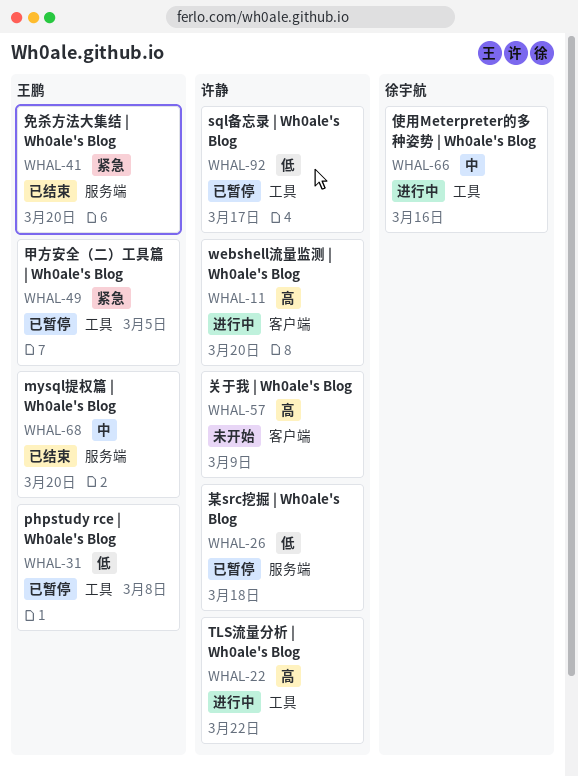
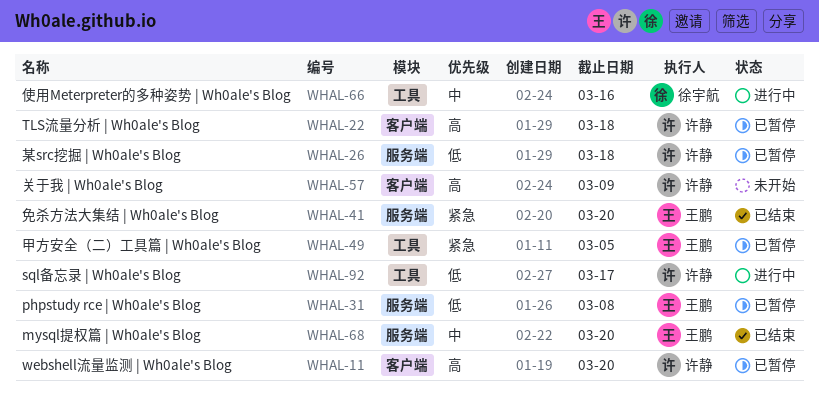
WHAL-11, status: 进行中 -> 已暂停
WHAL-22, status: 进行中 -> 已暂停
WHAL-22, label: 工具 -> 客户端
WHAL-22, due: Mar 22 -> Mar 18
WHAL-31, label: 工具 -> 服务端
WHAL-92, status: 已暂停 -> 进行中

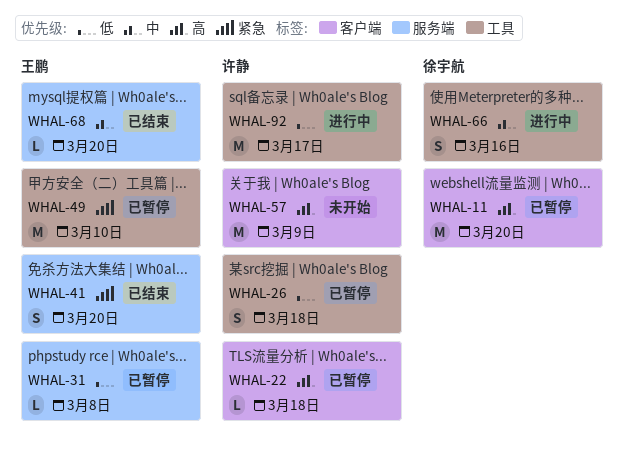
WHAL-11, owner: 许静 -> 徐宇航
WHAL-26, label: 服务端 -> 工具
WHAL-49, due: Mar 5 -> Mar 10

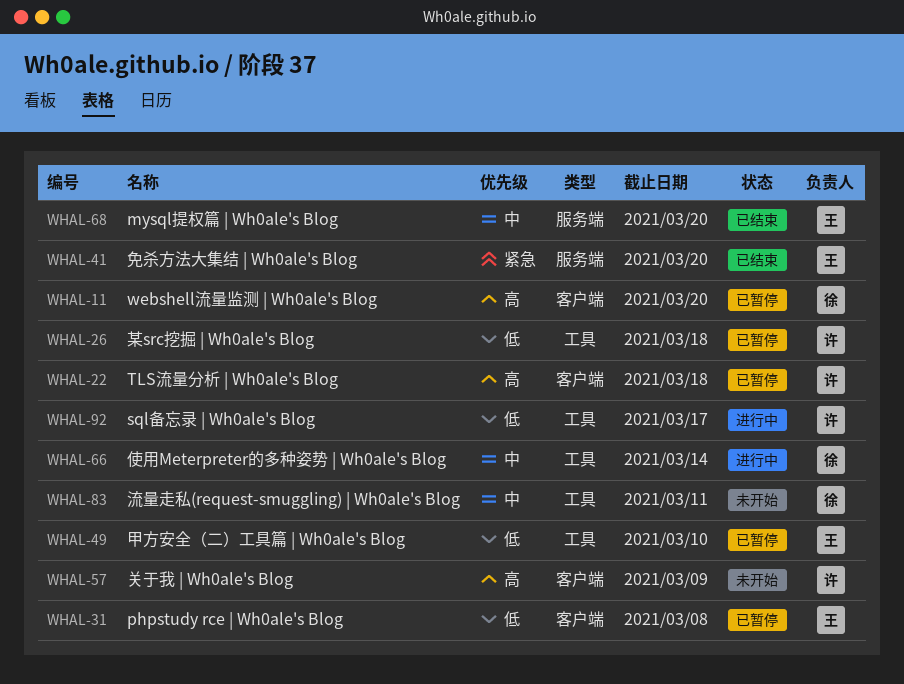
WHAL-31, label: 服务端 -> 客户端
WHAL-49, priority: 紧急 -> 低
WHAL-66, due: Mar 16 -> Mar 14
WHAL-83: none -> present

